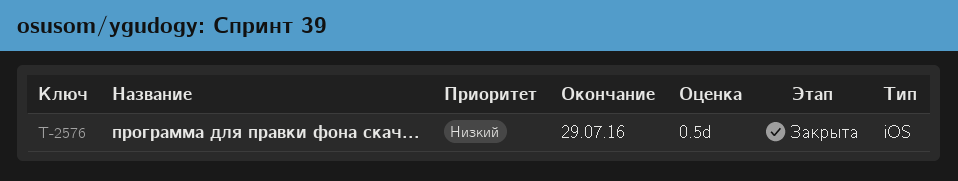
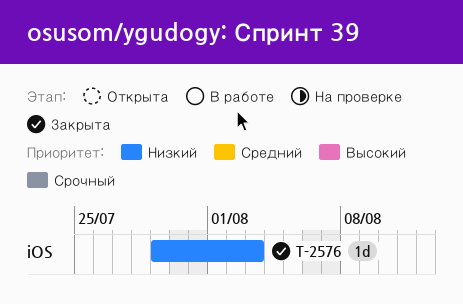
T-2576, estimate: 0.5d -> 1d
T-2576, due: Jul 29 -> Aug 3

